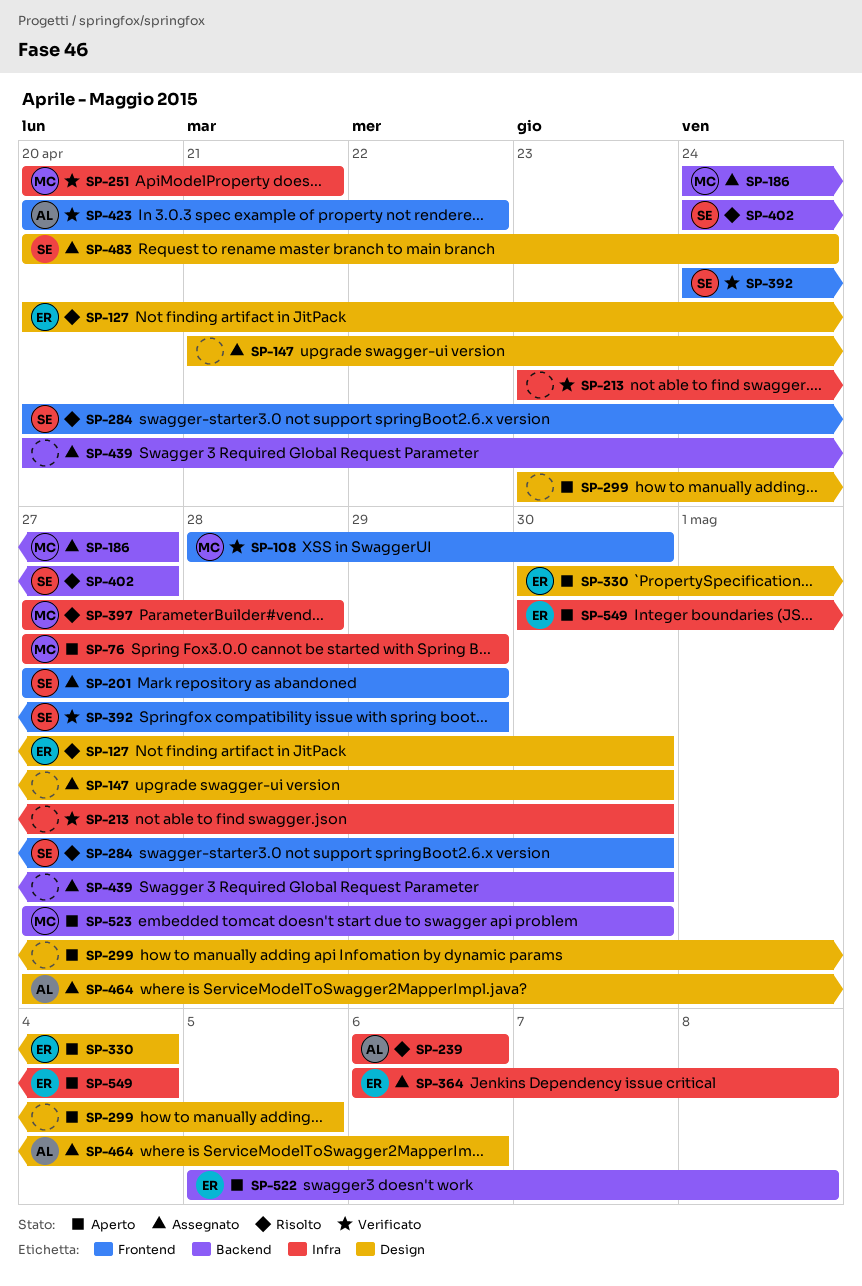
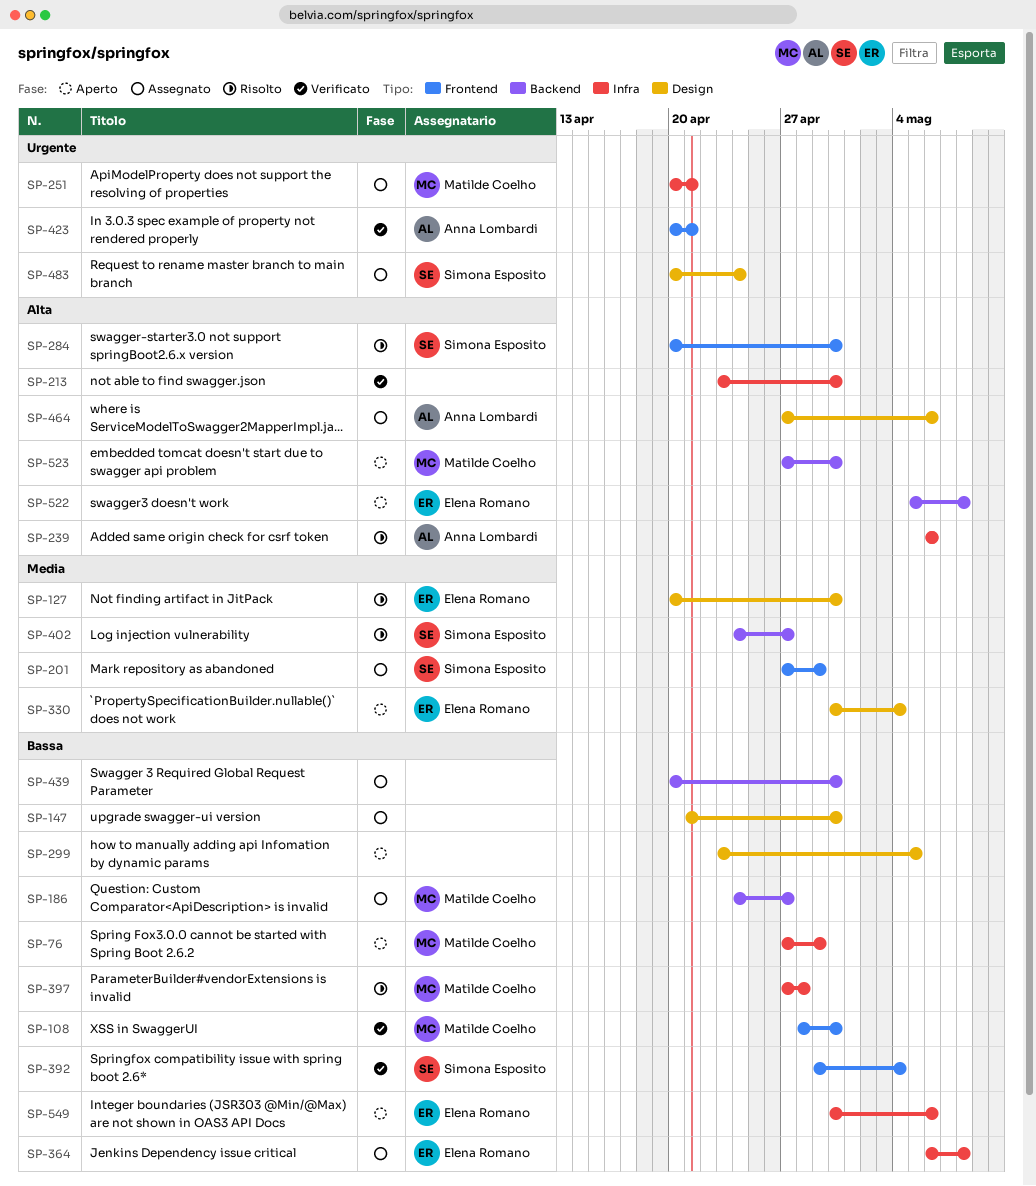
SP-251, status: Verificato -> Assegnato
SP-392, start: Apr 24 -> Apr 29
SP-392, due: Apr 29 -> May 4
SP-423, due: Apr 22 -> Apr 21
SP-549, due: May 4 -> May 6

